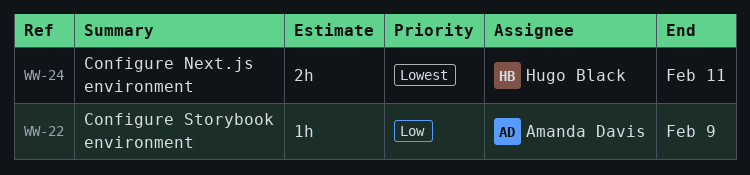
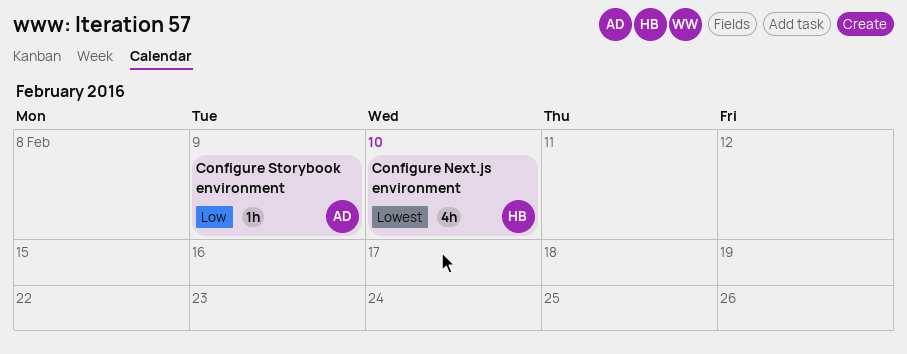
Configure Next.js environment, estimate: 2h -> 4h
Configure Next.js environment, due: Feb 11 -> Feb 10

